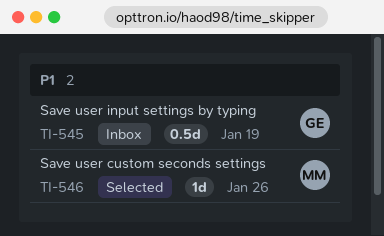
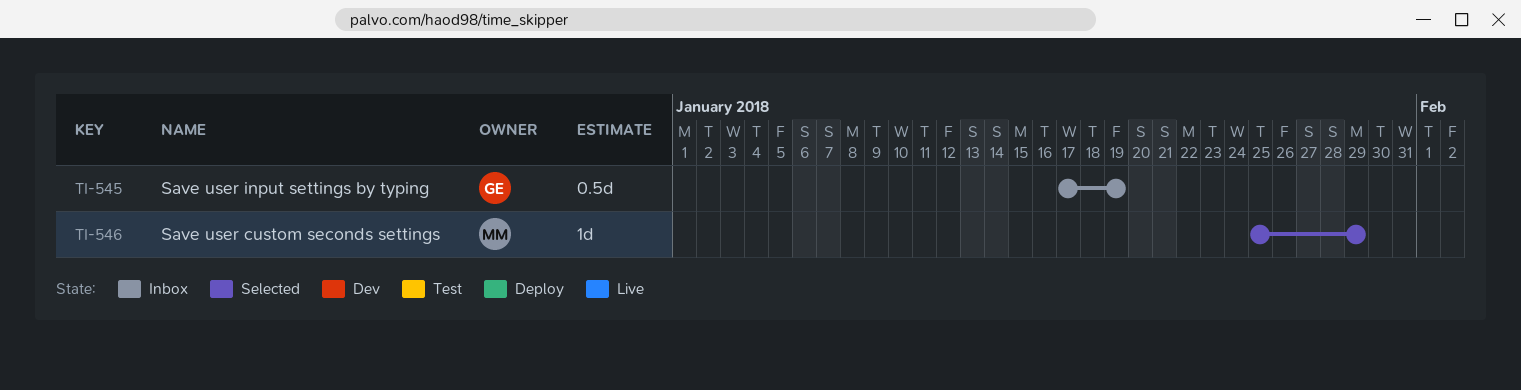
TI-546, due: Jan 26 -> Jan 29

